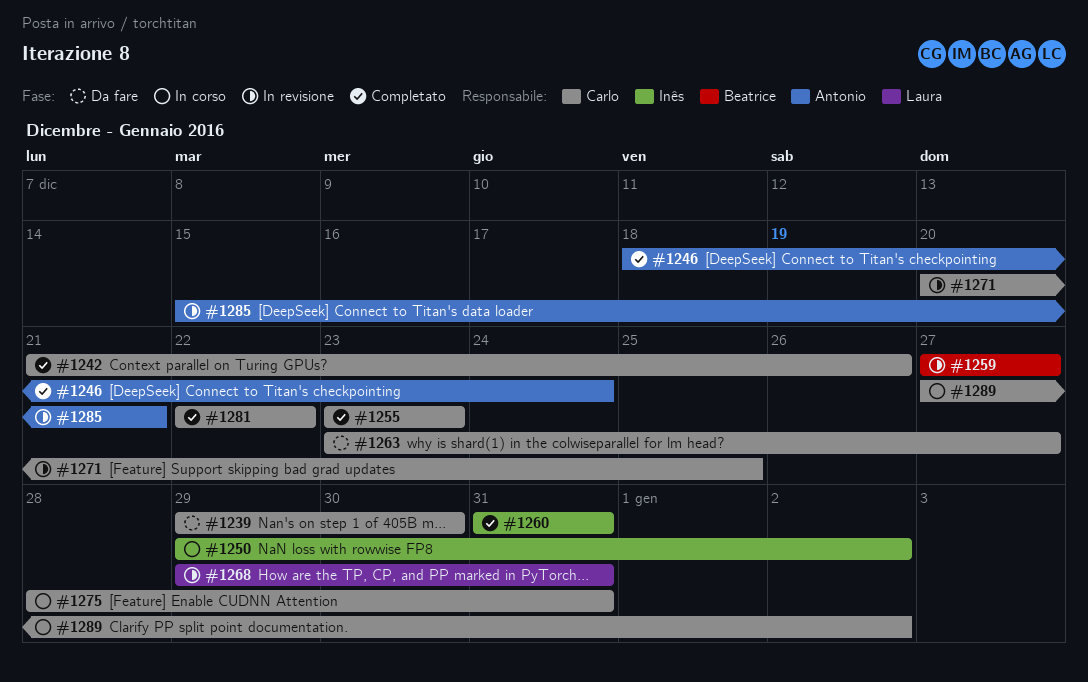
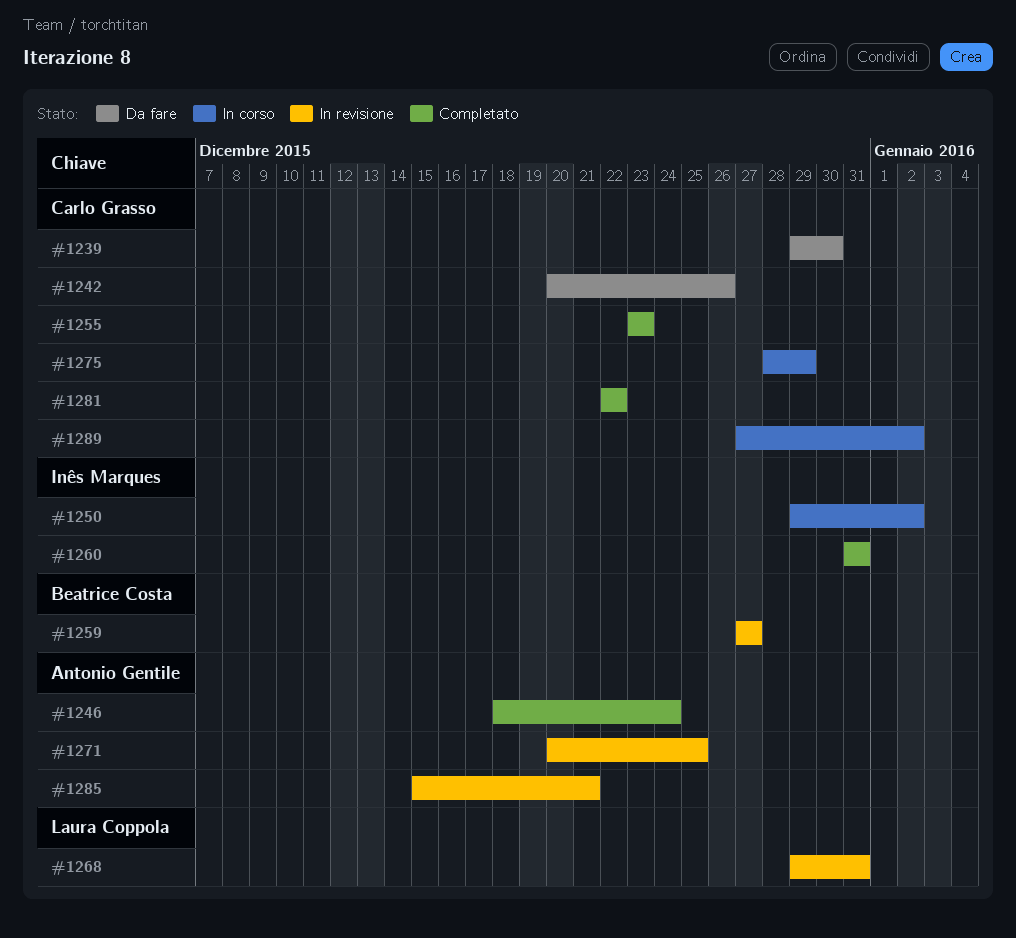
#1242, status: Completato -> Da fare
#1242, start: Dec 21 -> Dec 20
#1263: present -> none
#1271, owner: Carlo Grasso -> Antonio Gentile
#1275, due: Dec 31 -> Dec 29

